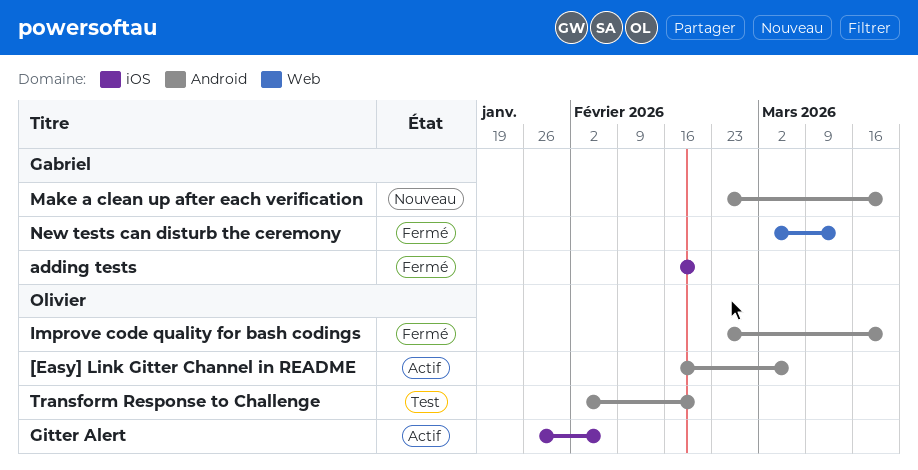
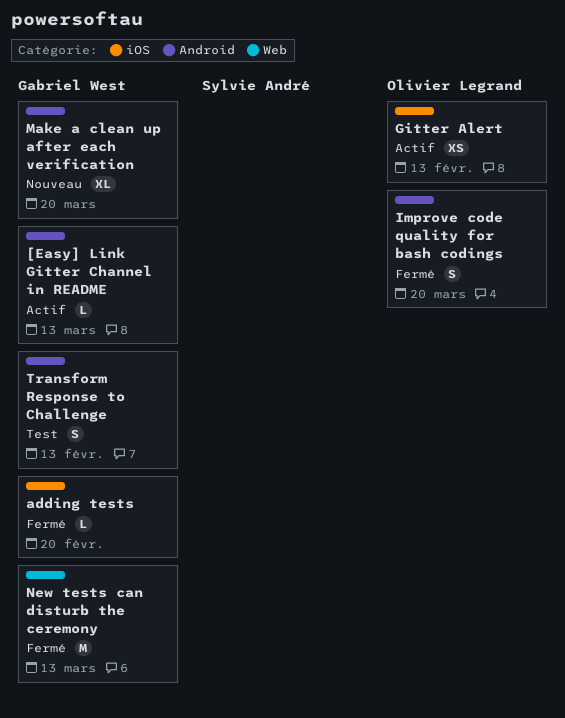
[Easy] Link Gitter Channel in README, owner: Olivier Legrand -> Gabriel West
[Easy] Link Gitter Channel in README, due: Mar 6 -> Mar 13
Gitter Alert, due: Feb 6 -> Feb 13
Transform Response to Challenge, owner: Olivier Legrand -> Gabriel West
Transform Response to Challenge, due: Feb 20 -> Feb 13

